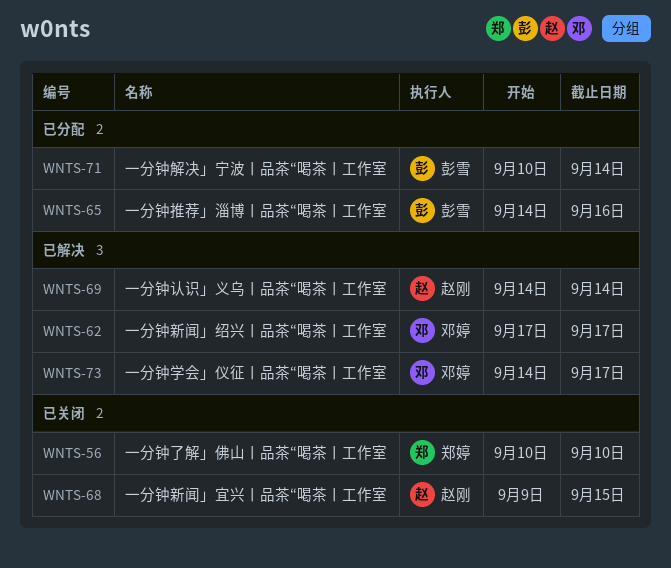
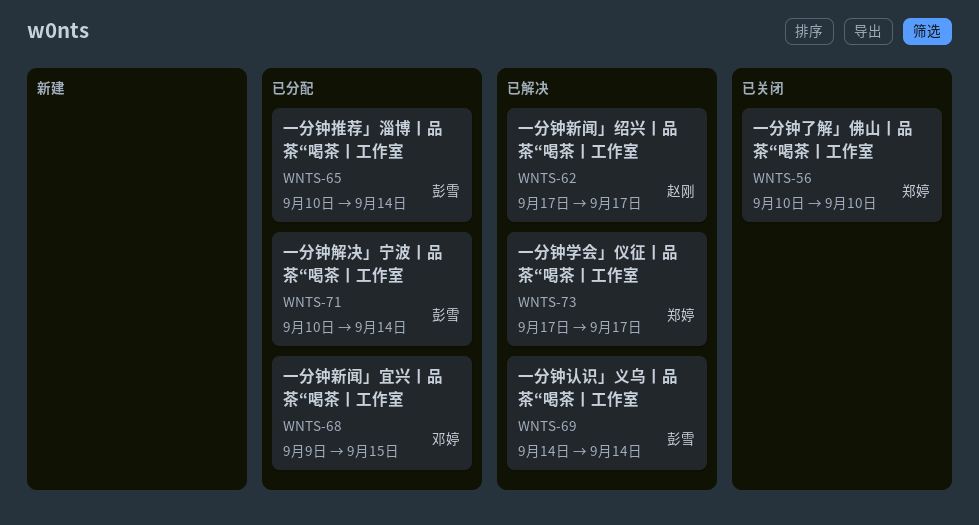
WNTS-62, owner: 邓婷 -> 赵刚
WNTS-65, start: Sep 14 -> Sep 10
WNTS-65, due: Sep 16 -> Sep 14
WNTS-68, status: 已关闭 -> 已分配
WNTS-68, owner: 赵刚 -> 邓婷
WNTS-69, owner: 赵刚 -> 彭雪
WNTS-73, owner: 邓婷 -> 郑婷
WNTS-73, start: Sep 14 -> Sep 17

